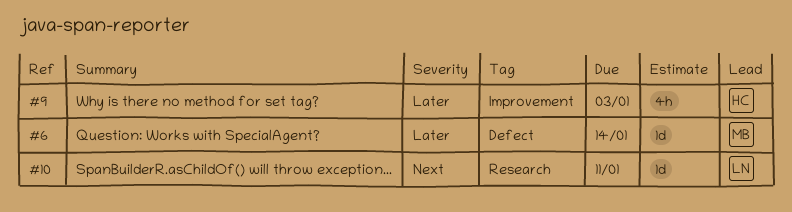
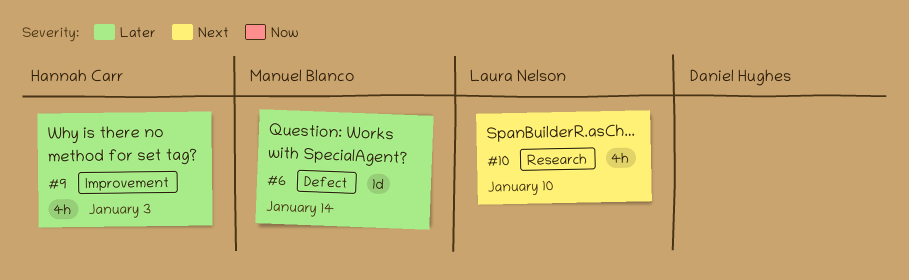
#10, estimate: 1d -> 4h
#10, due: Jan 11 -> Jan 10

